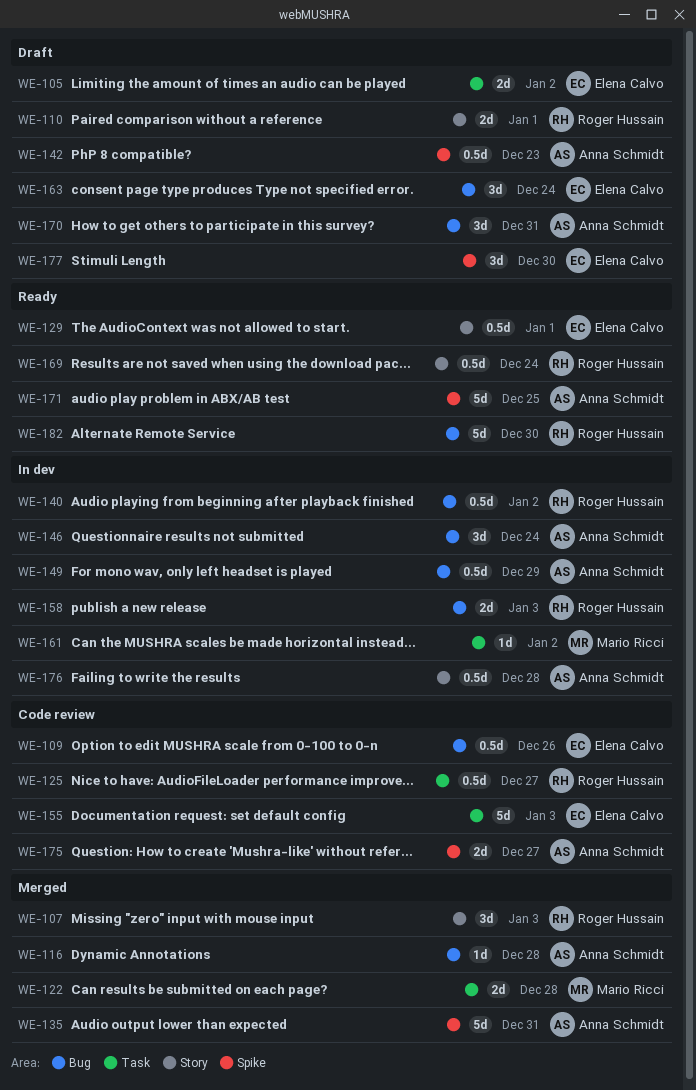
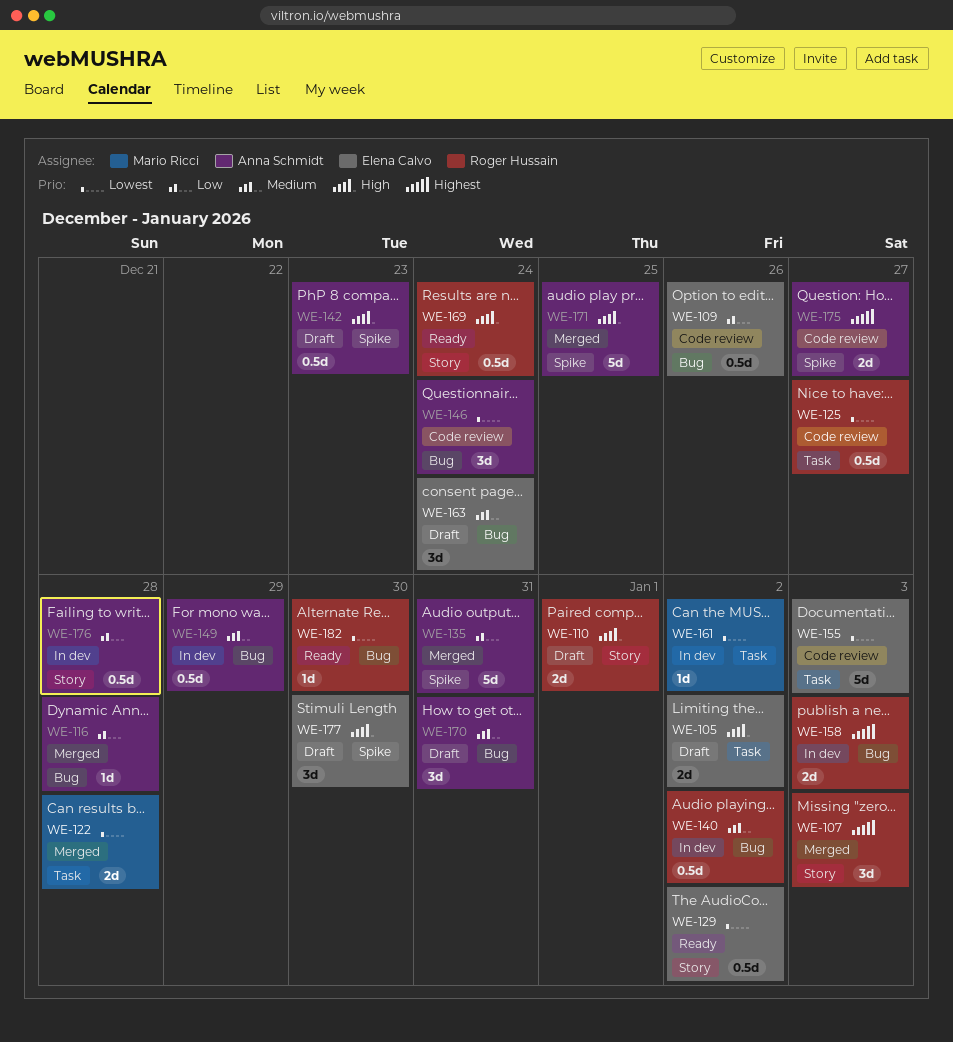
WE-129, due: Jan 1 -> Jan 2
WE-146, status: In dev -> Code review
WE-171, status: Ready -> Merged
WE-182, estimate: 5d -> 1d

